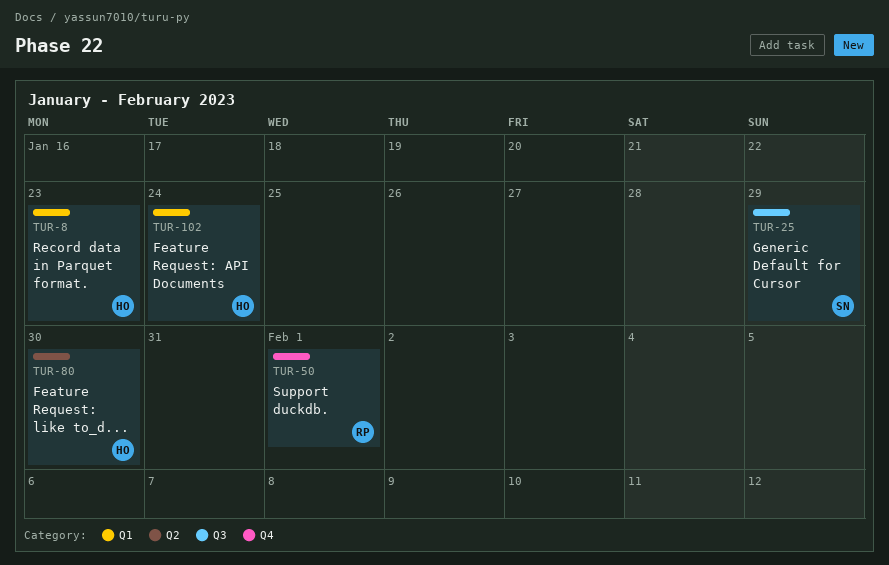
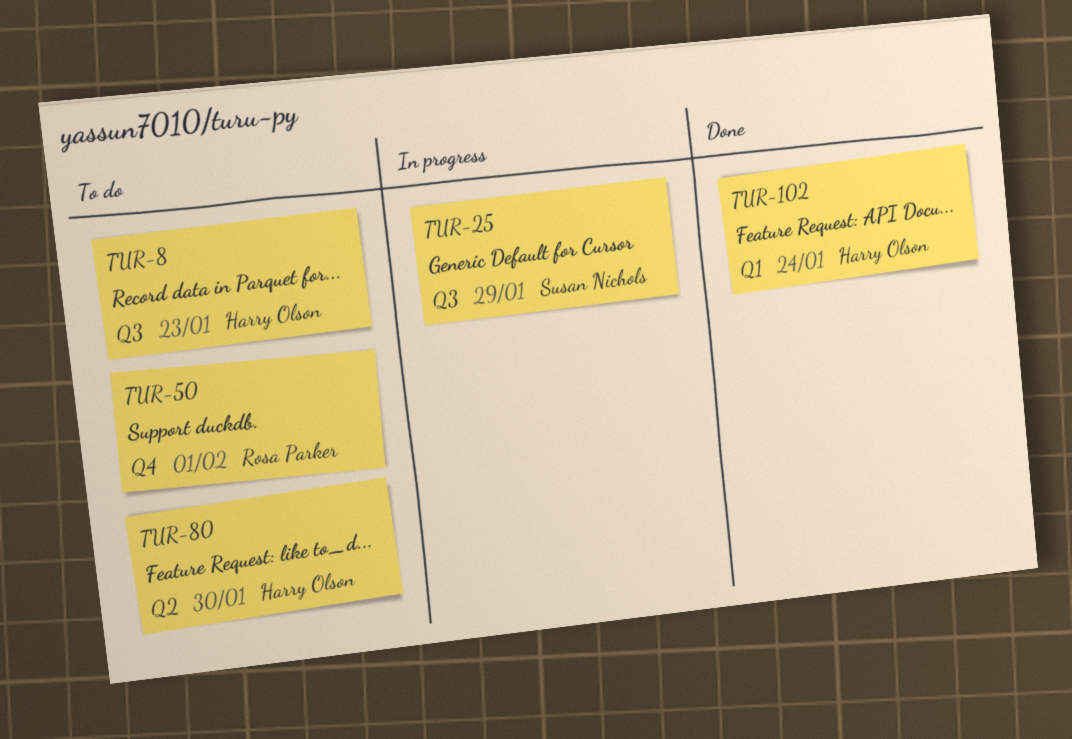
TUR-8, label: Q1 -> Q3

